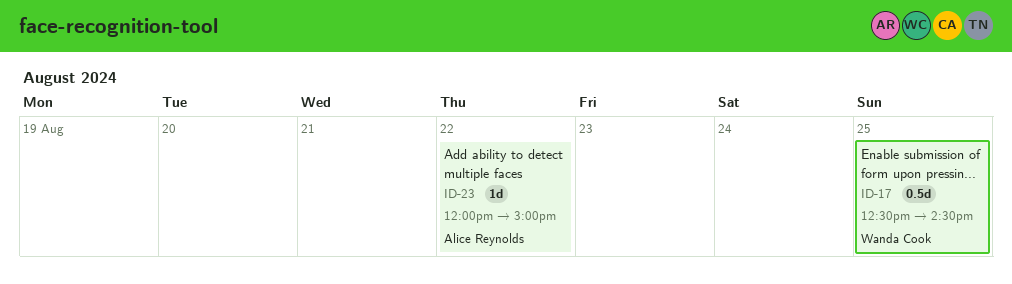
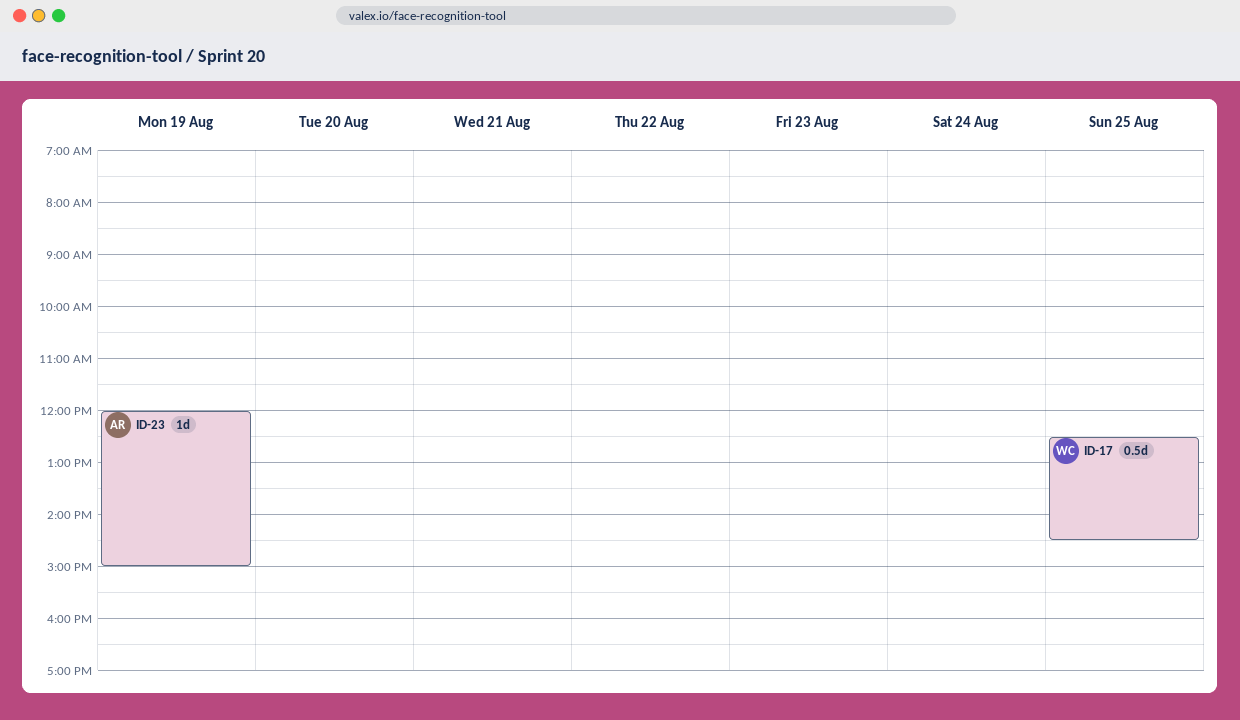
ID-23, day: Aug 22 -> Aug 19

